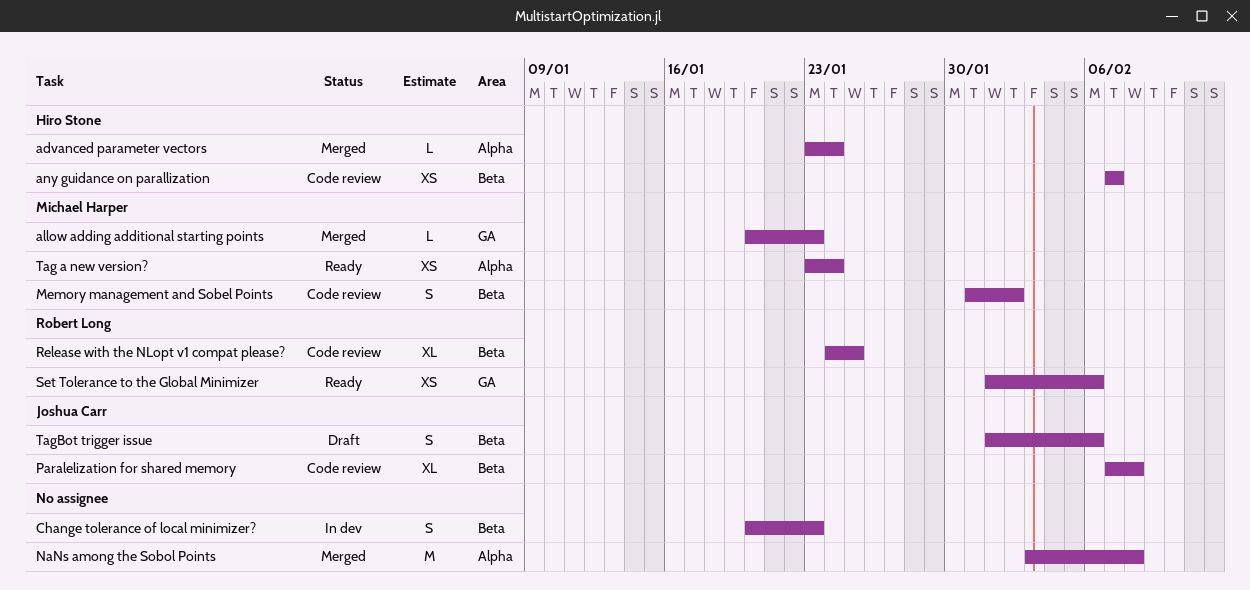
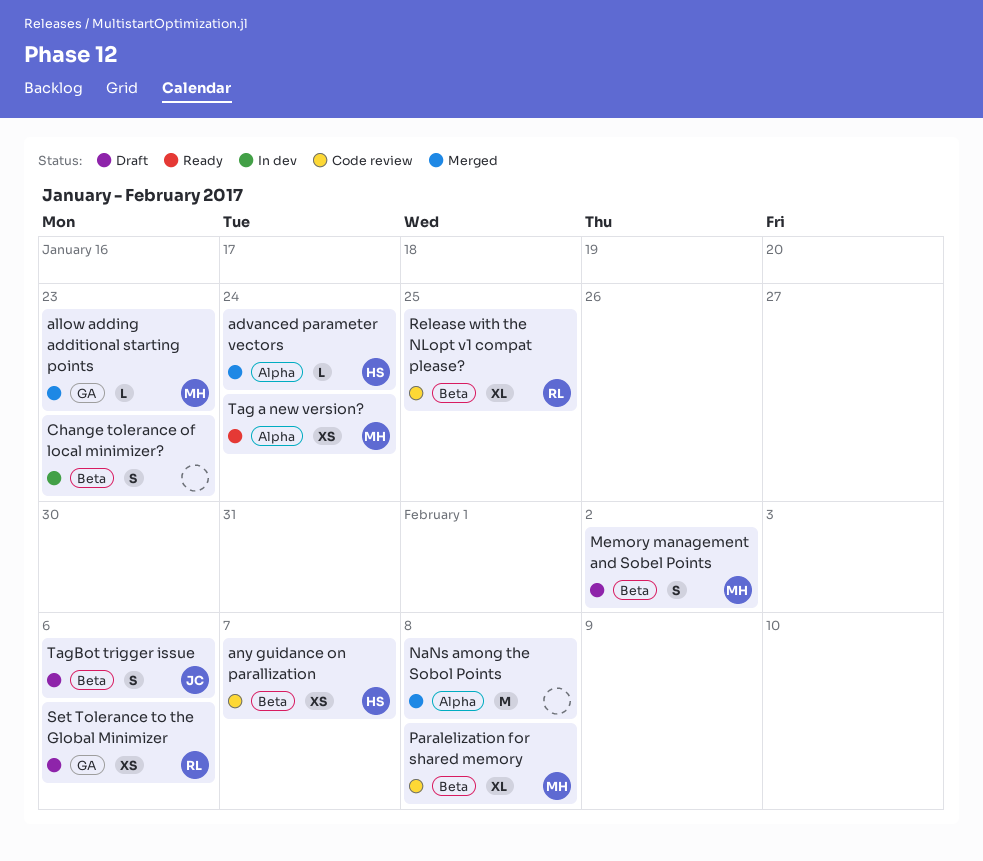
Memory management and Sobel Points, status: Code review -> Draft
Paralelization for shared memory, owner: Joshua Carr -> Michael Harper
Set Tolerance to the Global Minimizer, status: Ready -> Draft

